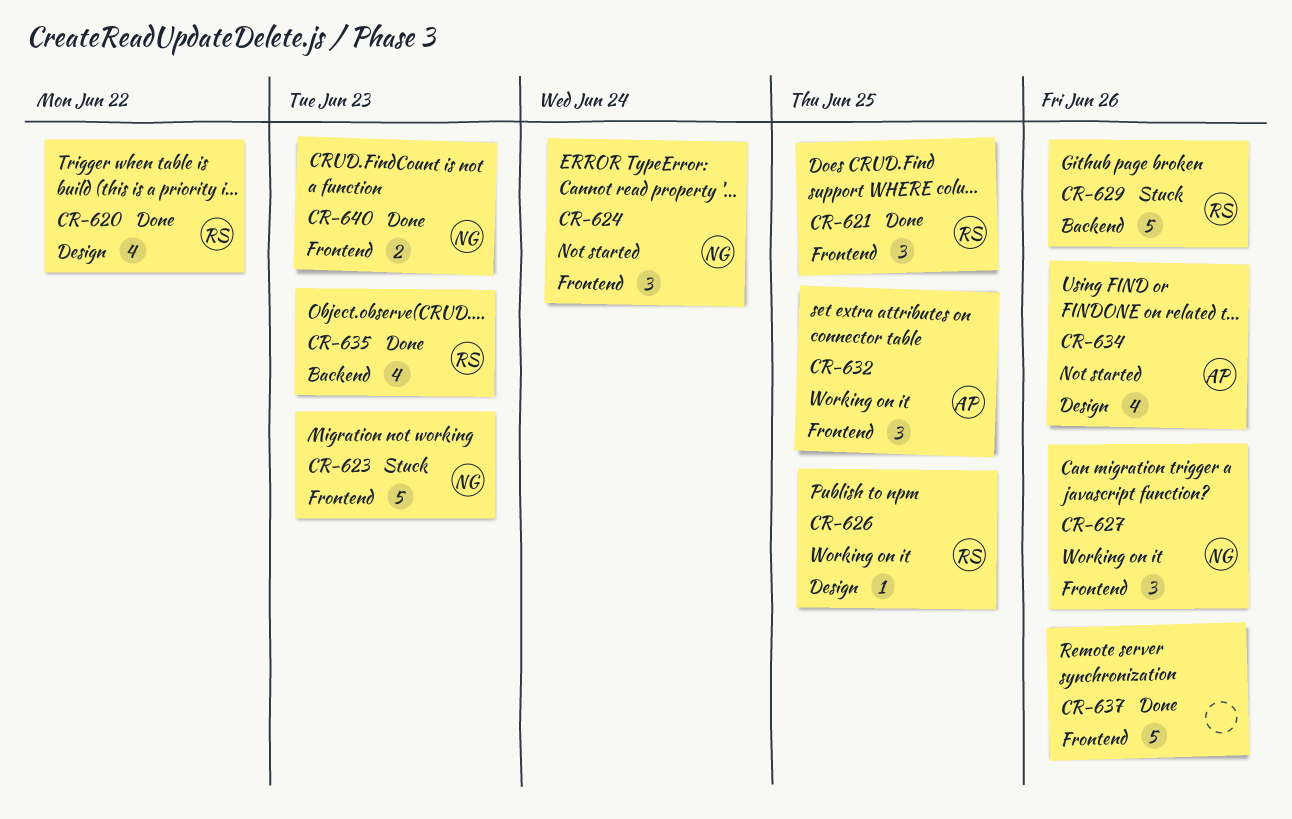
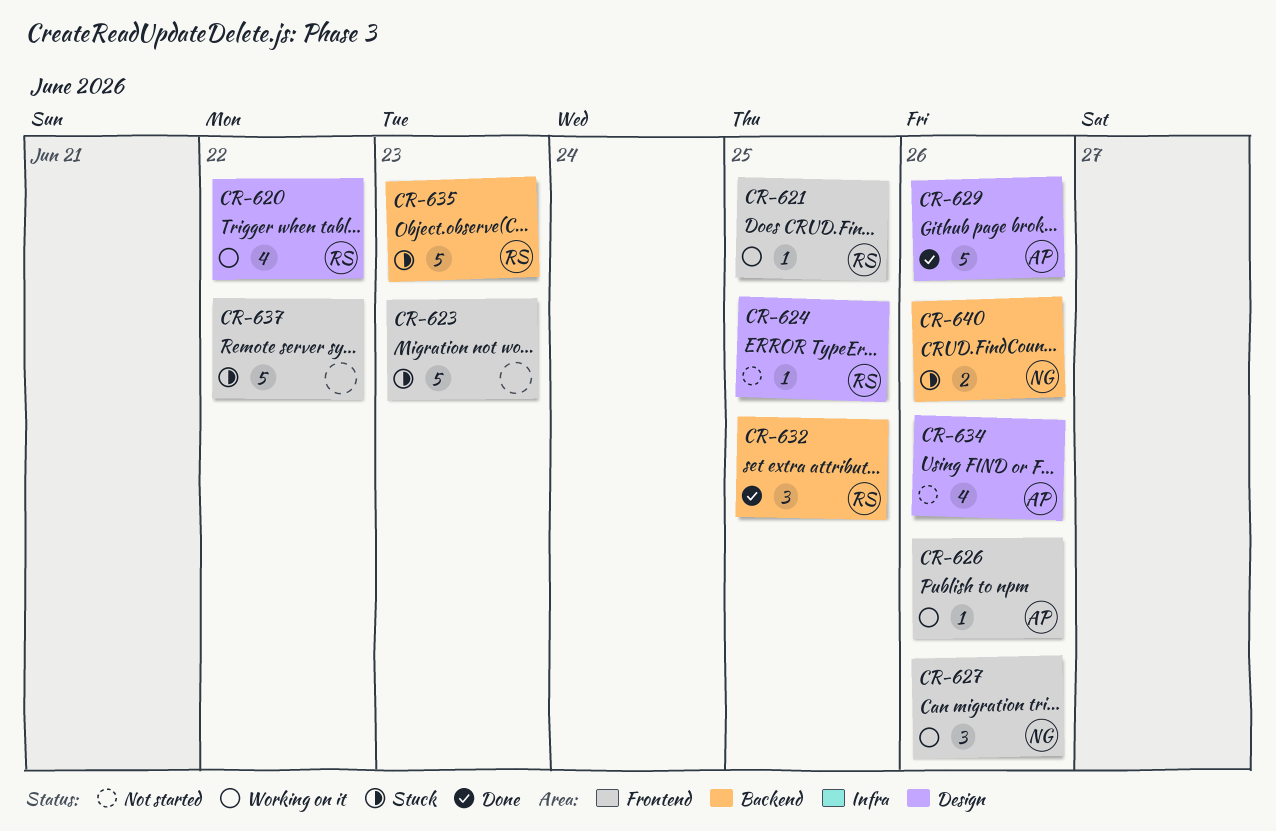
CR-620, status: Done -> Working on it
CR-621, status: Done -> Working on it
CR-621, estimate: 3 -> 1
CR-623, owner: NG -> none
CR-624, owner: NG -> RS
CR-624, label: Frontend -> Design
CR-624, estimate: 3 -> 1
CR-624, due: Jun 24 -> Jun 25
CR-626, owner: RS -> AP
CR-626, label: Design -> Frontend
CR-626, due: Jun 25 -> Jun 26
CR-629, status: Stuck -> Done
CR-629, owner: RS -> AP
CR-629, label: Backend -> Design
CR-632, status: Working on it -> Done
CR-632, owner: AP -> RS
CR-632, label: Frontend -> Backend
CR-635, status: Done -> Stuck
CR-635, estimate: 4 -> 5
CR-637, status: Done -> Stuck
CR-637, due: Jun 26 -> Jun 22
CR-640, status: Done -> Stuck
CR-640, label: Frontend -> Backend
CR-640, due: Jun 23 -> Jun 26

